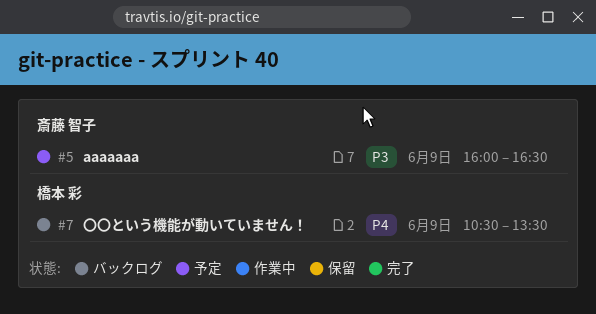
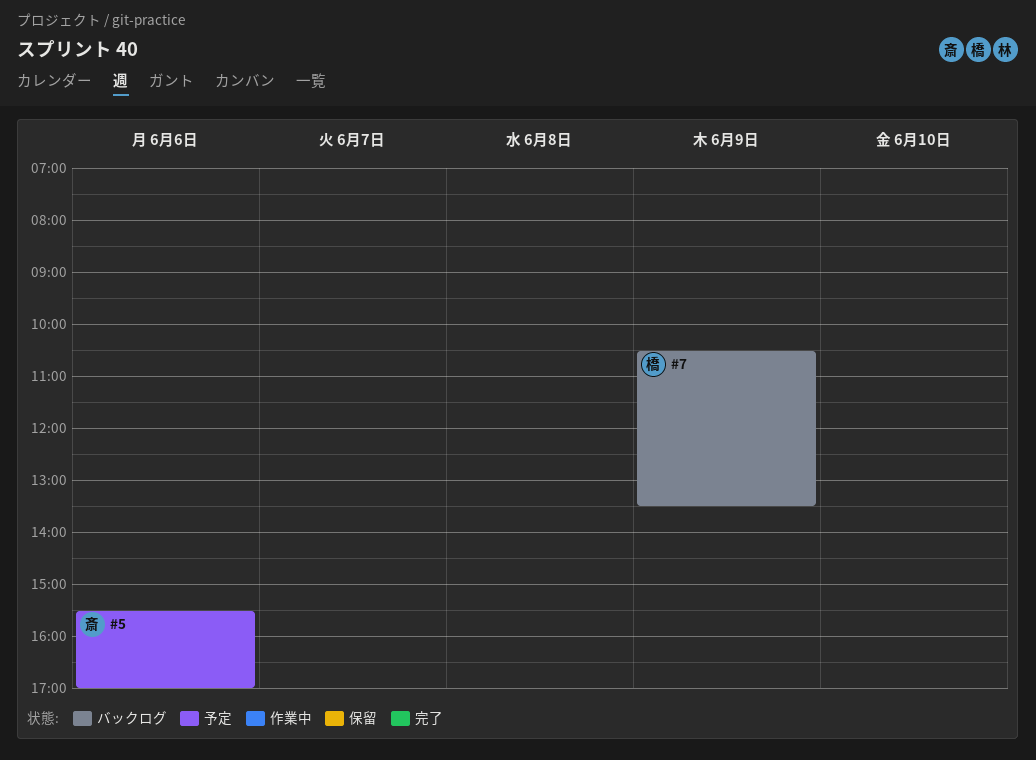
#5, day: Jun 9 -> Jun 6
#5, begins: 16:00 -> 15:30
#5, ends: 16:30 -> 17:00

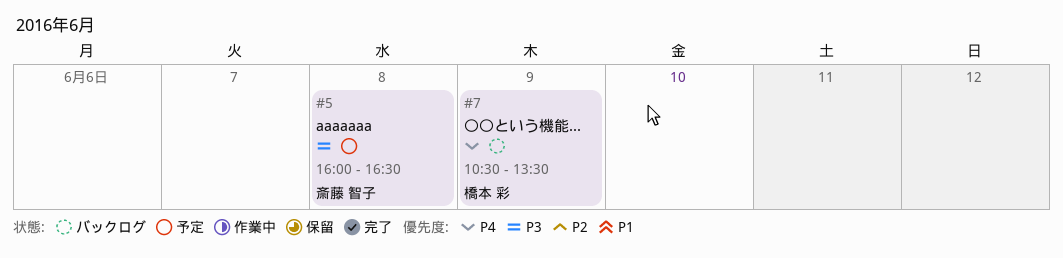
#5, day: Jun 6 -> Jun 8
#5, begins: 15:30 -> 16:00
#5, ends: 17:00 -> 16:30

